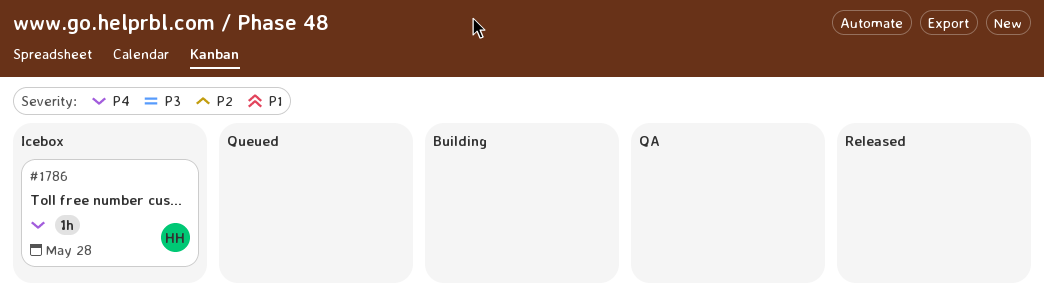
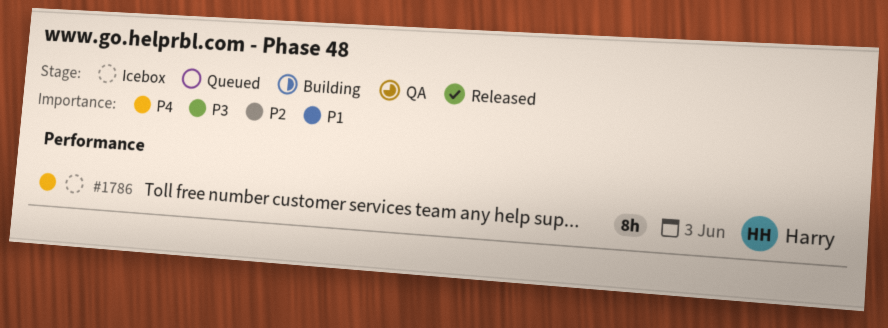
#1786, estimate: 1h -> 8h
#1786, due: May 28 -> Jun 3

